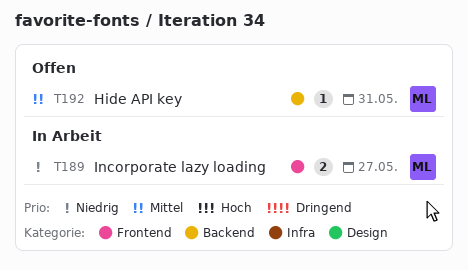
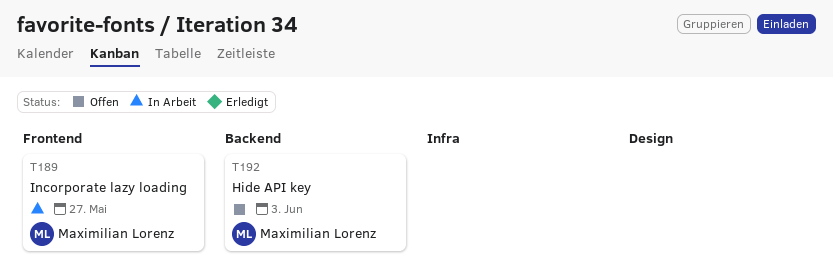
T192, due: May 31 -> Jun 3

